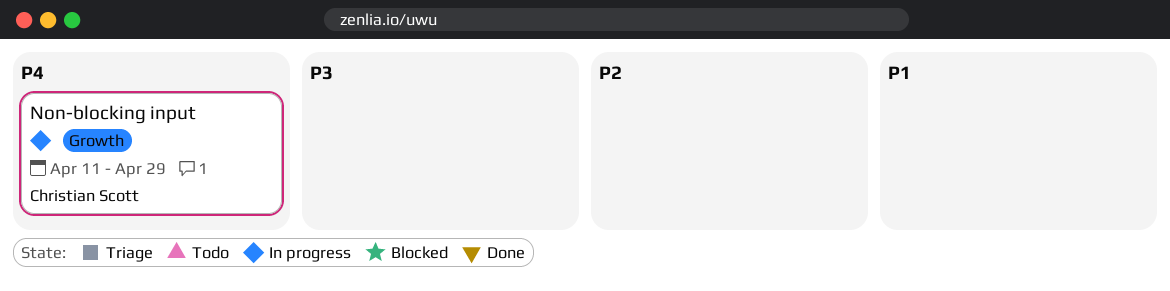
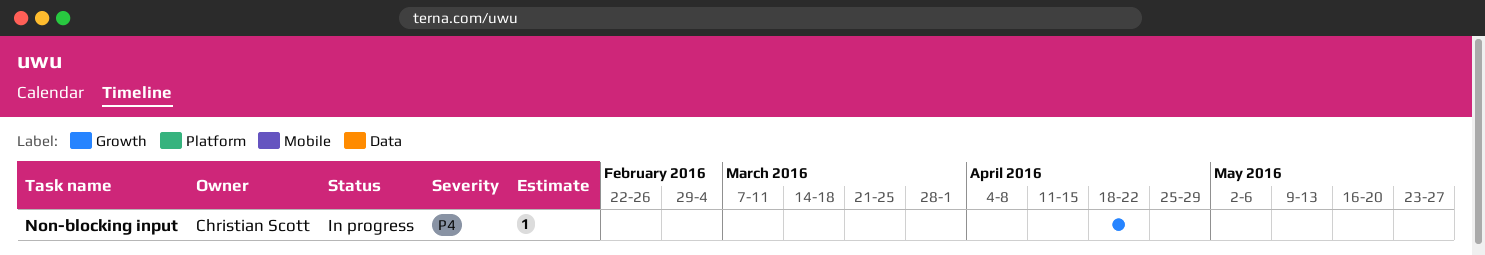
Non-blocking input, start: Apr 11 -> Apr 18
Non-blocking input, due: Apr 29 -> Apr 22

